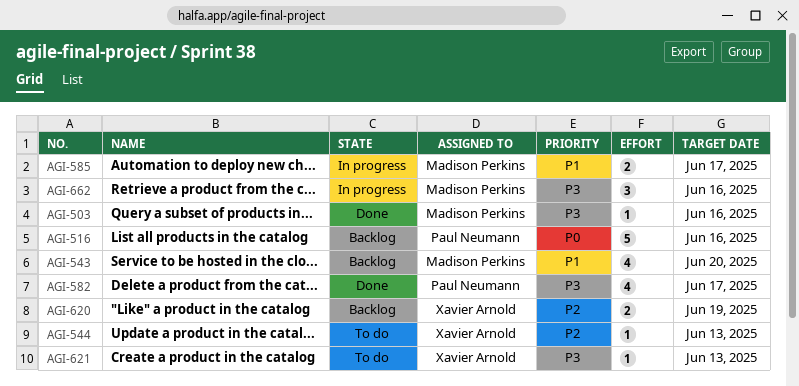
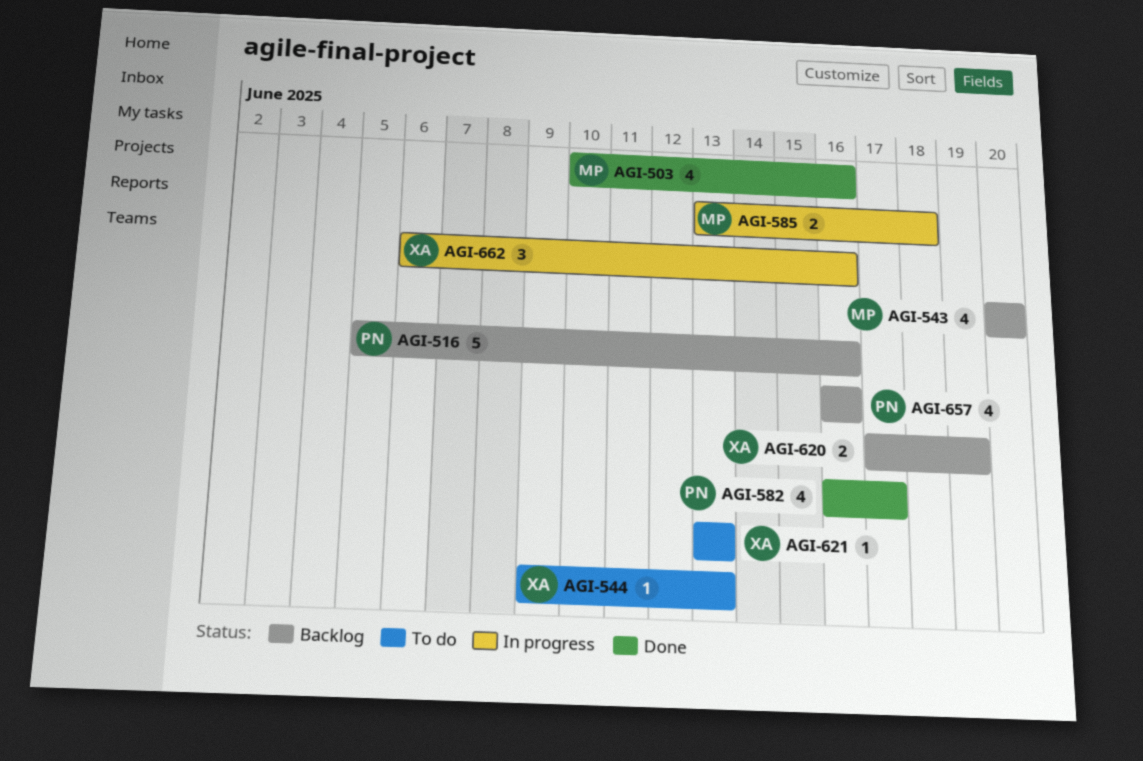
AGI-503, estimate: 1 -> 4
AGI-585, due: Jun 17 -> Jun 18
AGI-657: none -> present
AGI-662, owner: Madison Perkins -> Xavier Arnold

